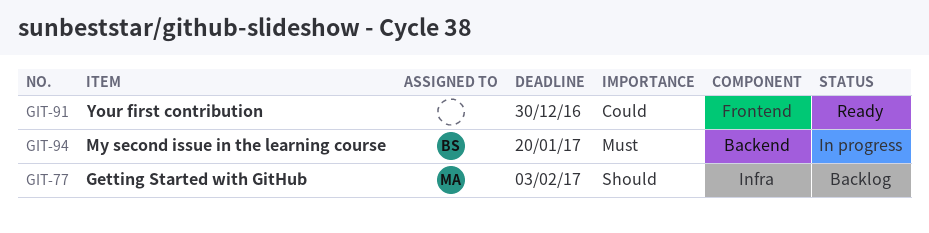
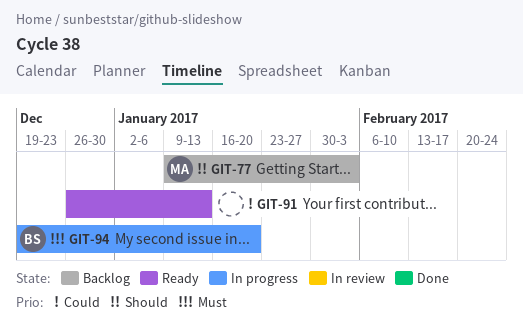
GIT-91, due: Dec 30 -> Jan 13

